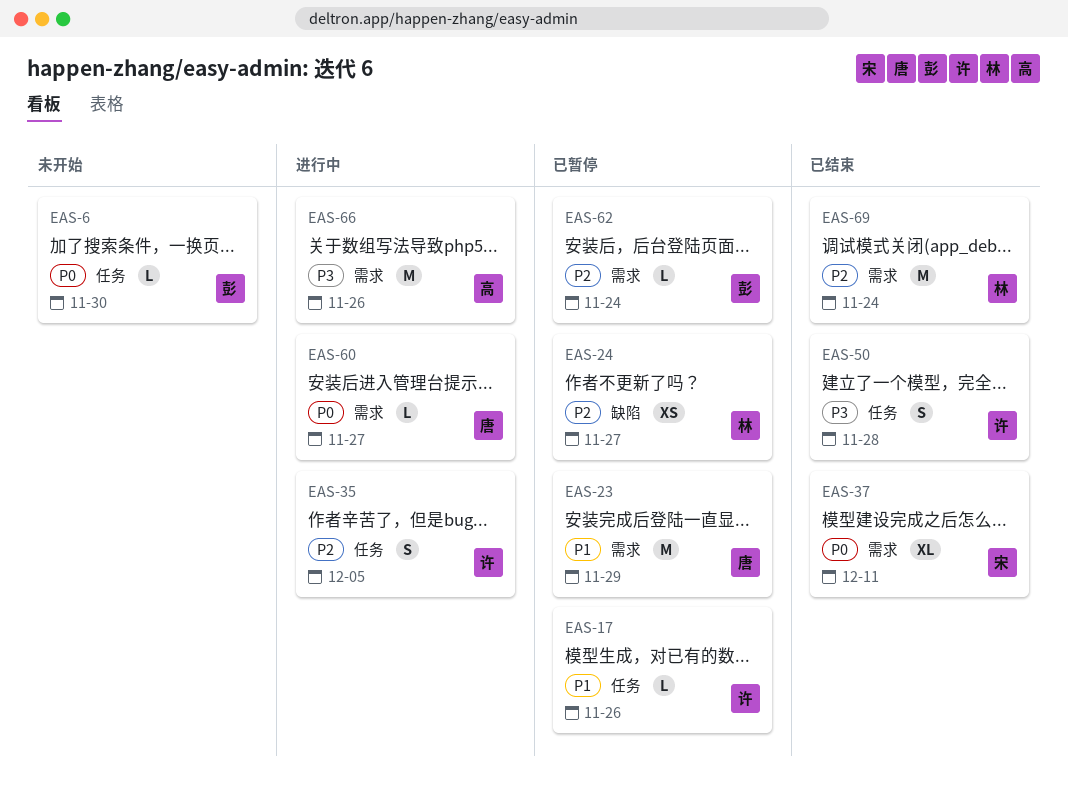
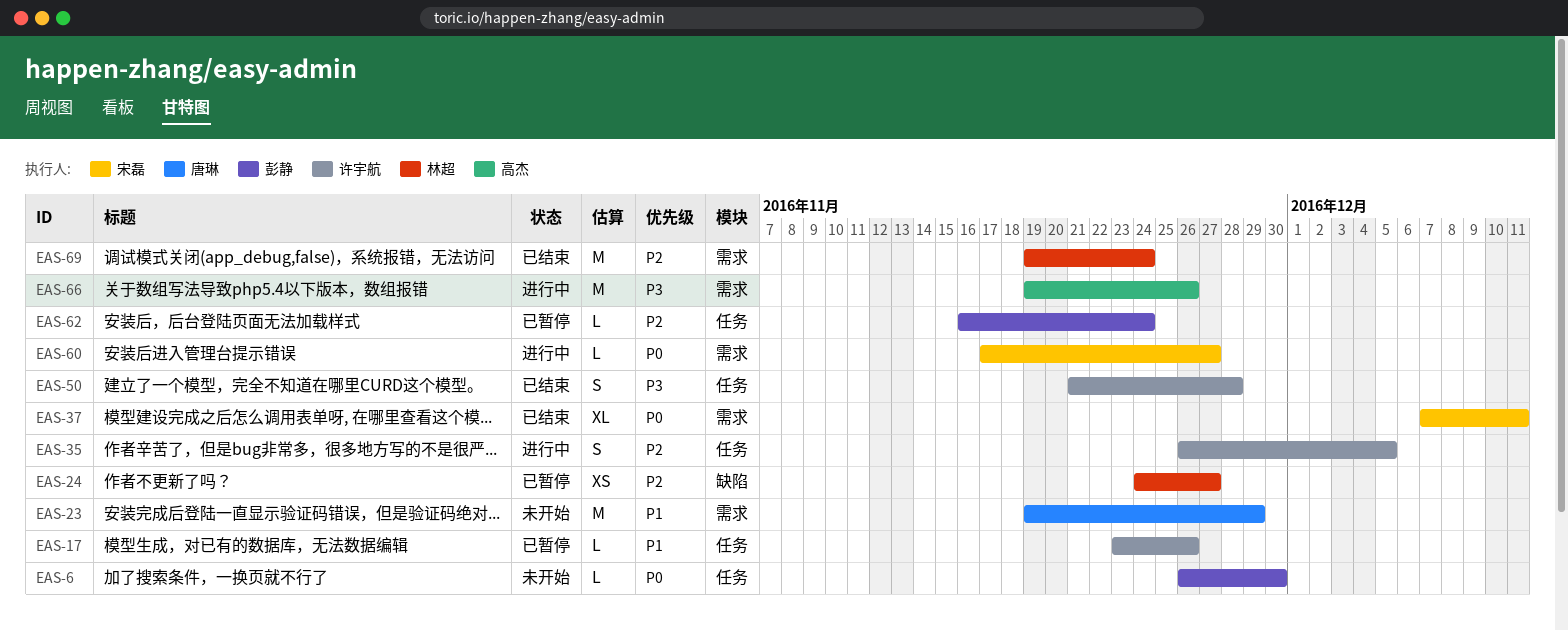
EAS-23, status: 已暂停 -> 未开始
EAS-60, owner: 唐琳 -> 宋磊
EAS-62, label: 需求 -> 任务

